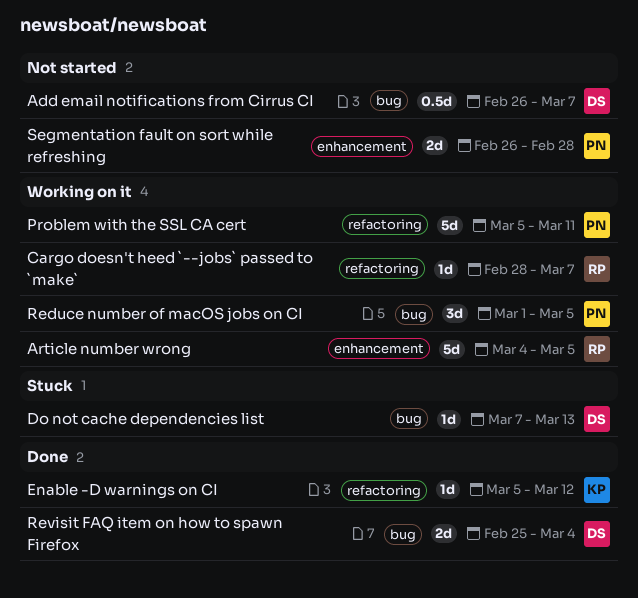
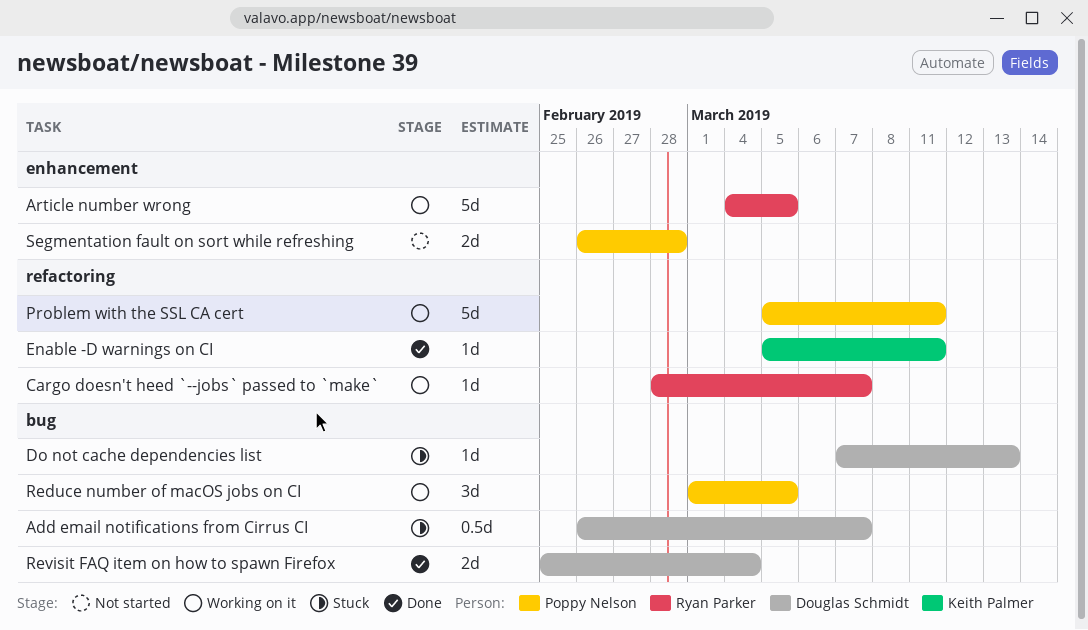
Add email notifications from Cirrus CI, status: Not started -> Stuck
Enable -D warnings on CI, due: Mar 12 -> Mar 11

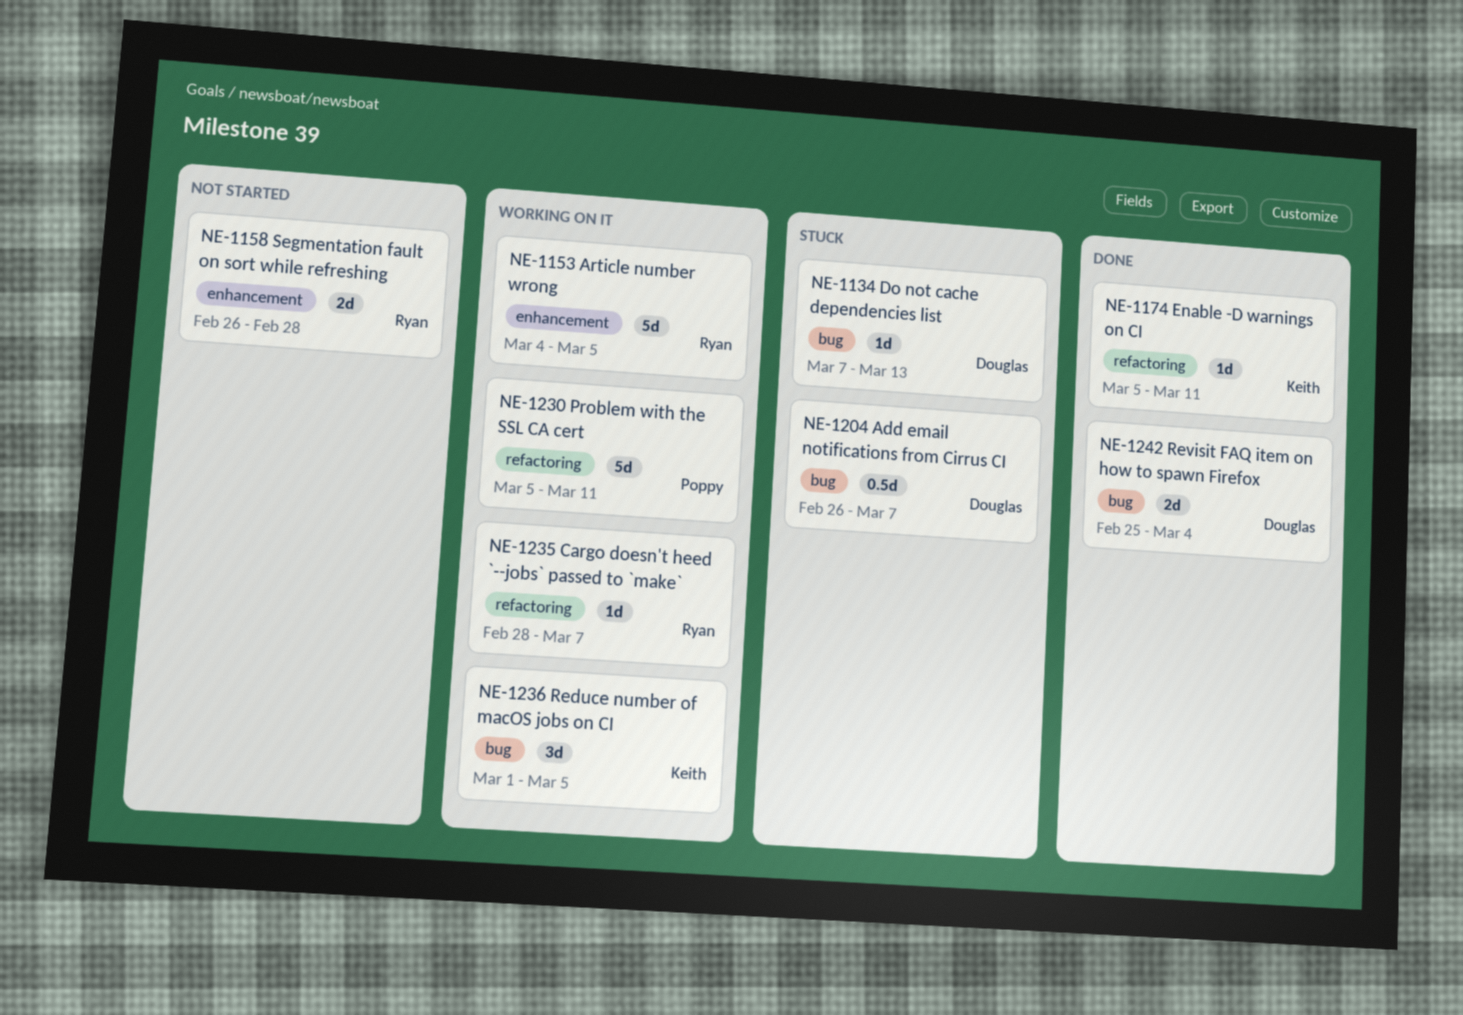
Reduce number of macOS jobs on CI, owner: Poppy Nelson -> Keith Palmer
Segmentation fault on sort while refreshing, owner: Poppy Nelson -> Ryan Parker

